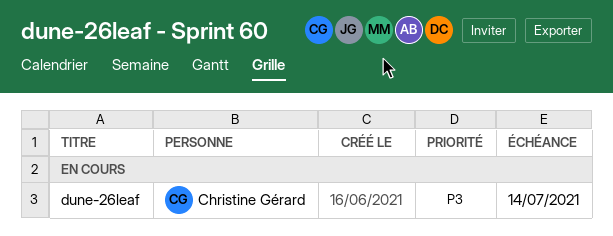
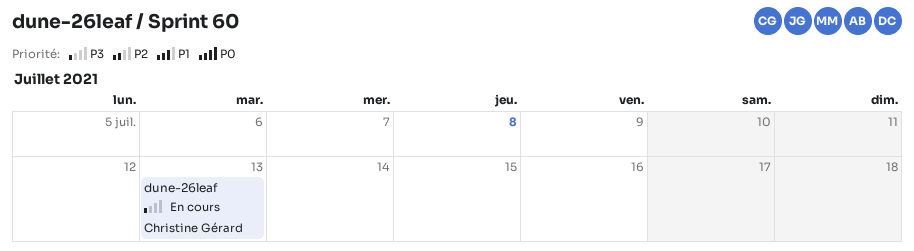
dune-26leaf, due: Jul 14 -> Jul 13

